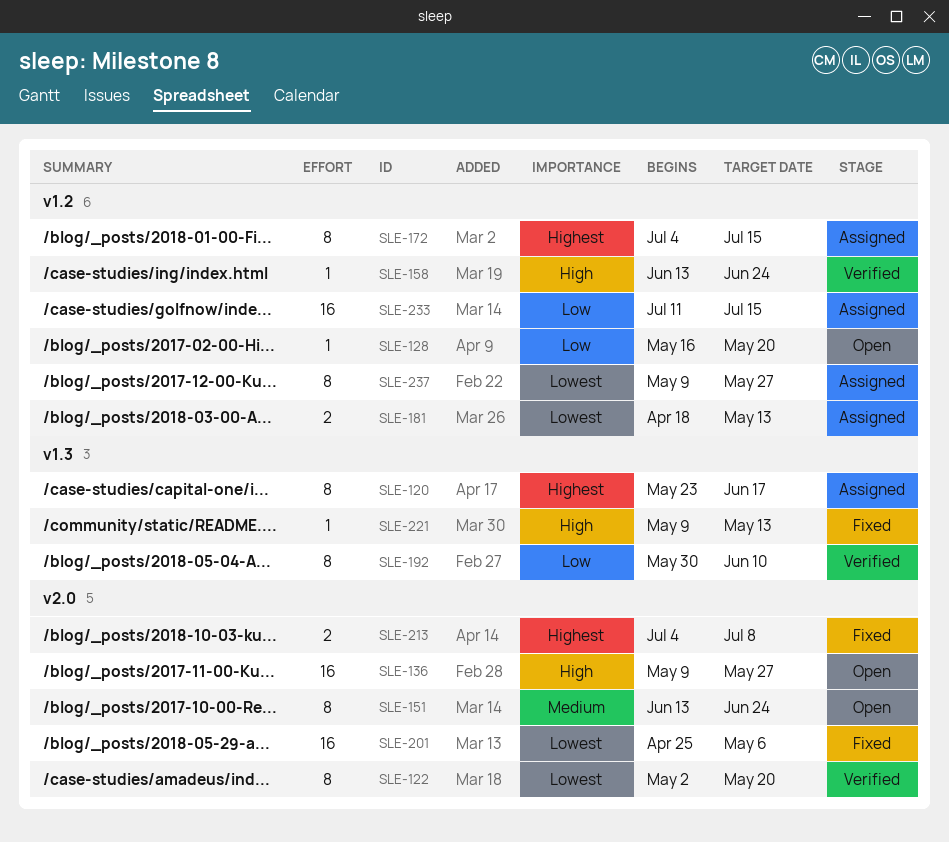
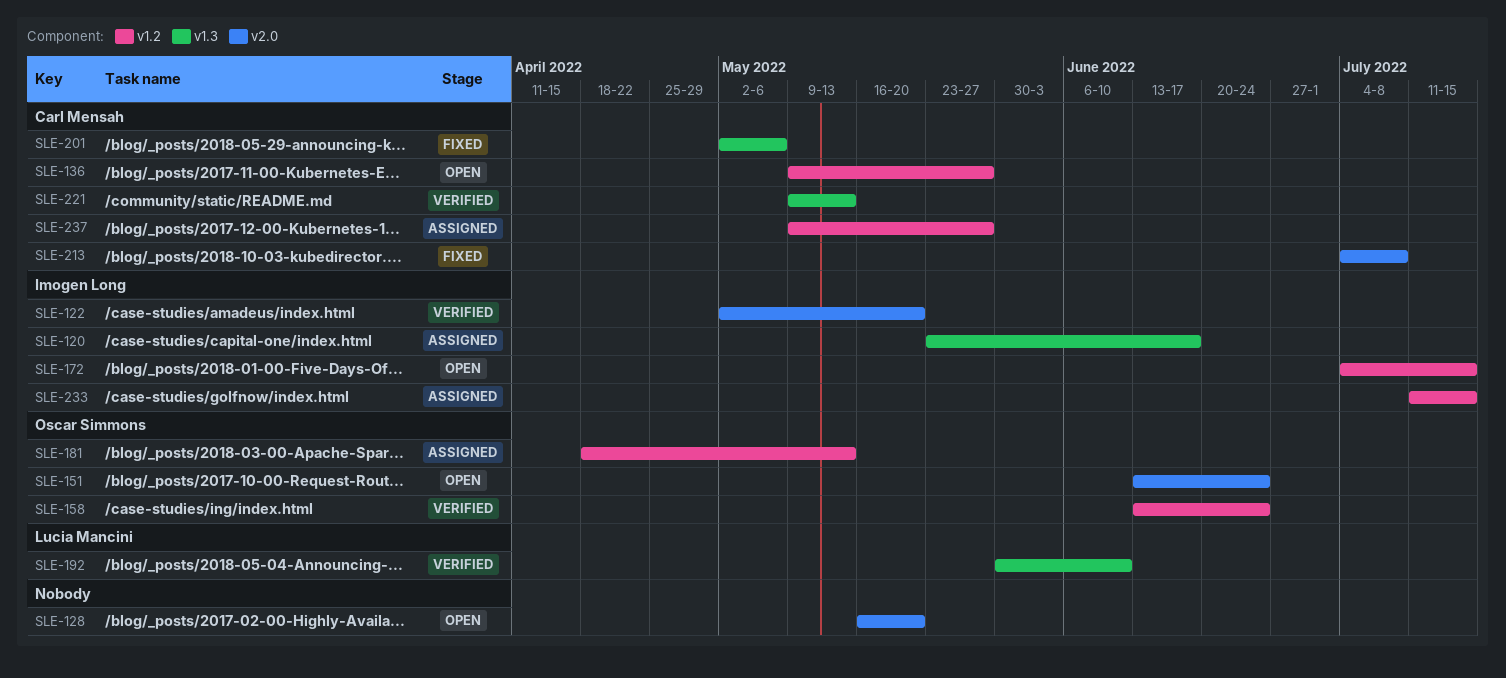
SLE-128, label: v1.2 -> v2.0
SLE-136, label: v2.0 -> v1.2
SLE-172, status: Assigned -> Open
SLE-201, label: v2.0 -> v1.3
SLE-201, start: Apr 25 -> May 2
SLE-221, status: Fixed -> Verified

